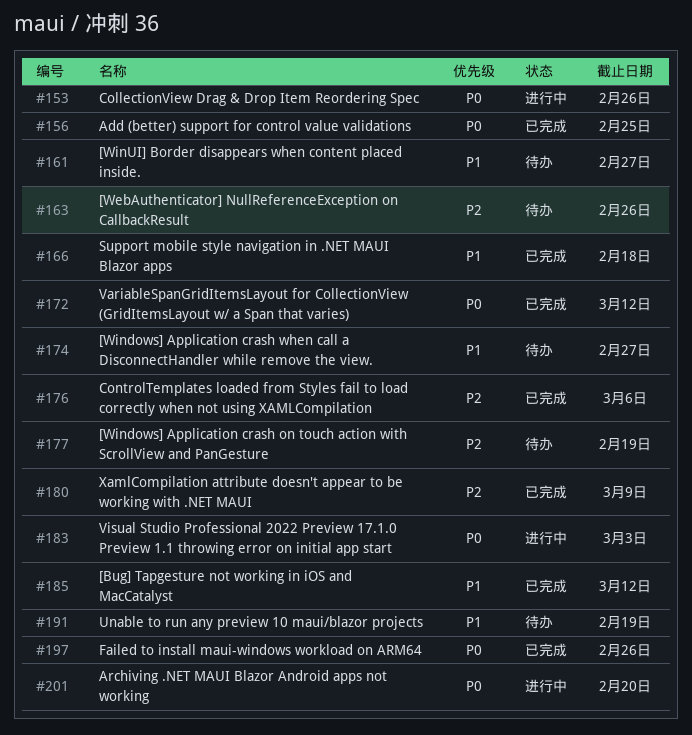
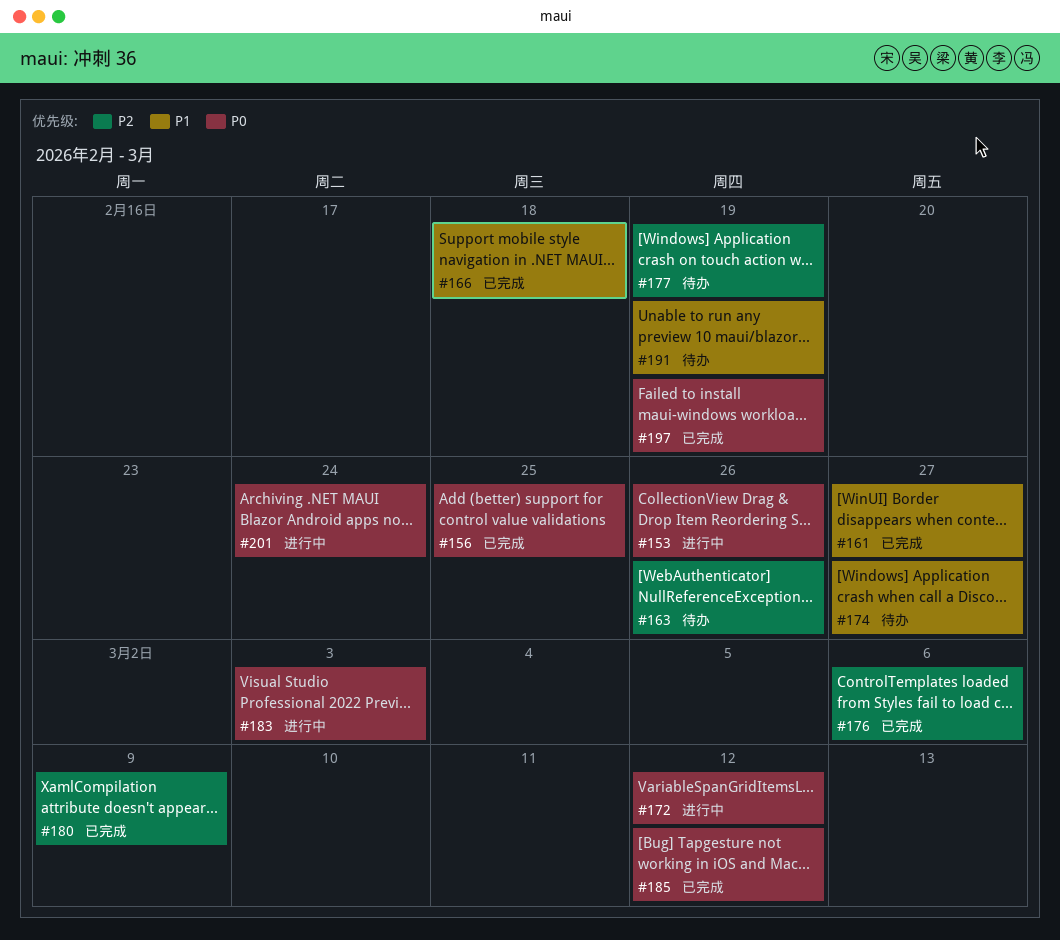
#161, status: 待办 -> 已完成
#172, status: 已完成 -> 进行中
#185, priority: P1 -> P0
#197, due: Feb 26 -> Feb 19
#201, due: Feb 20 -> Feb 24

